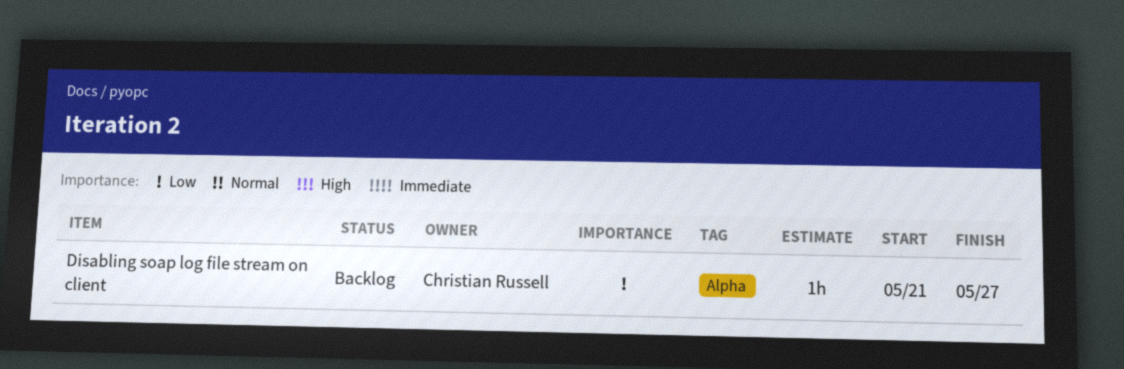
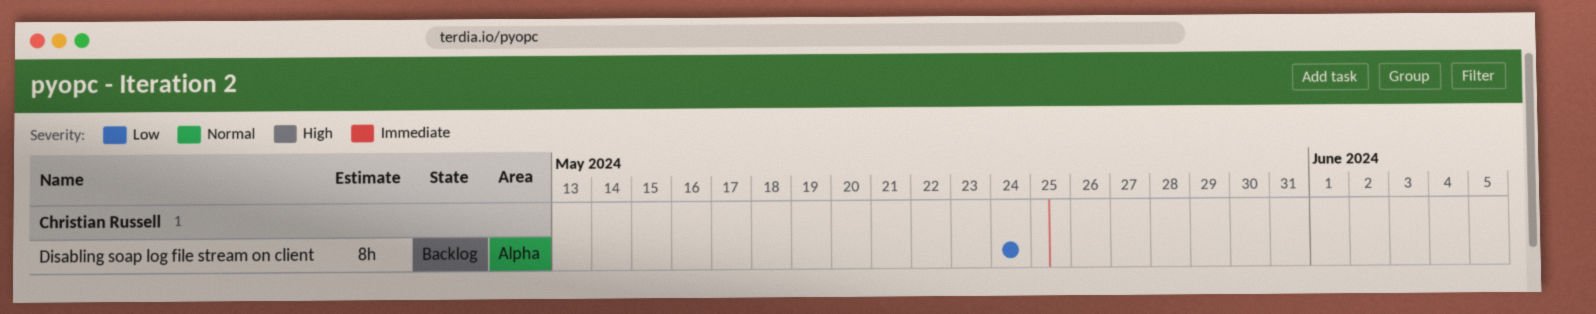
Disabling soap log file stream on client, estimate: 1h -> 8h
Disabling soap log file stream on client, start: May 21 -> May 24
Disabling soap log file stream on client, due: May 27 -> May 24

